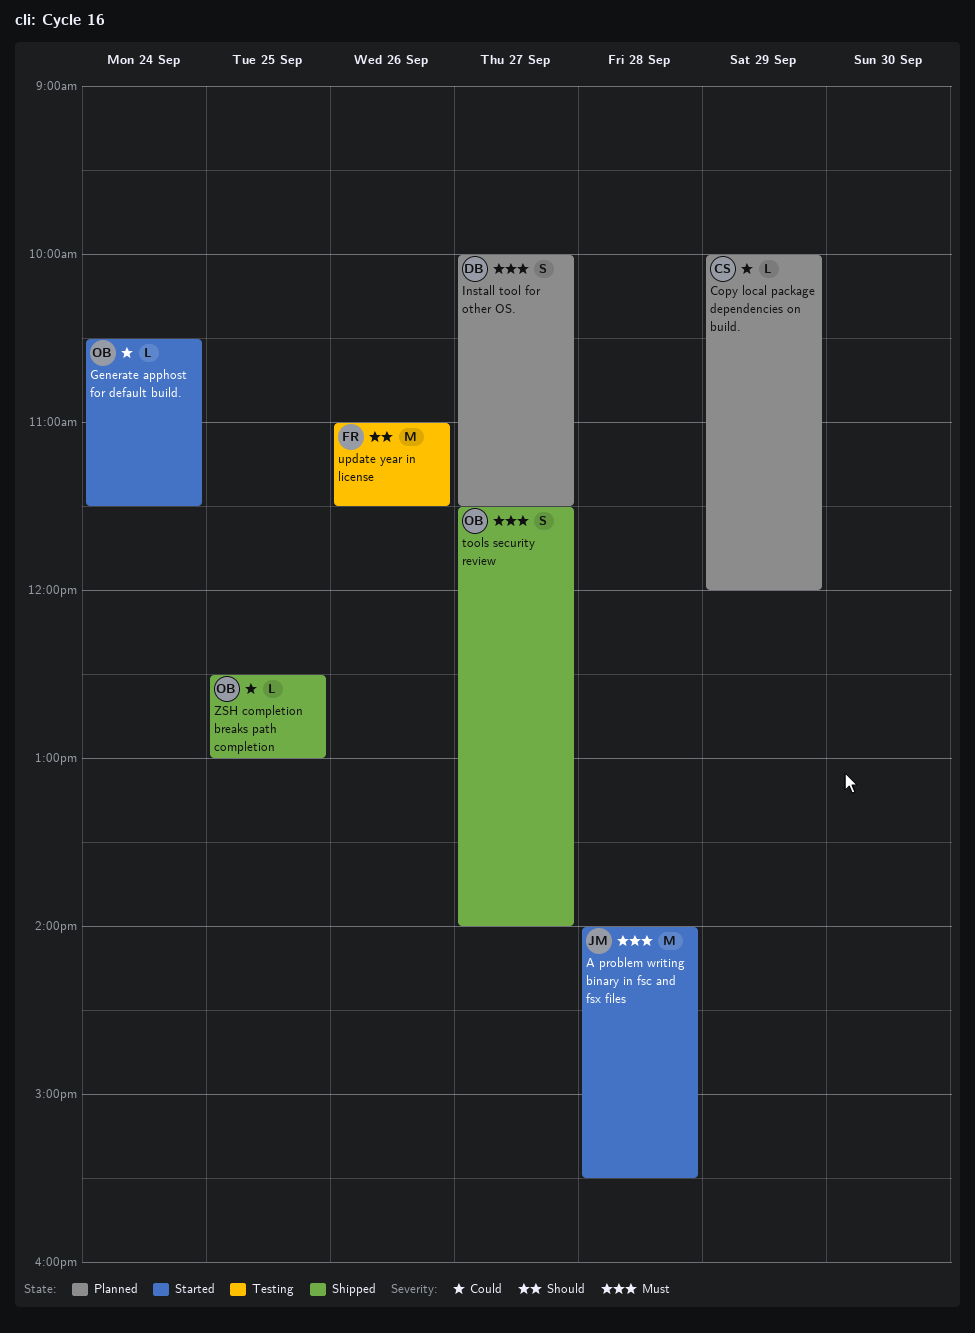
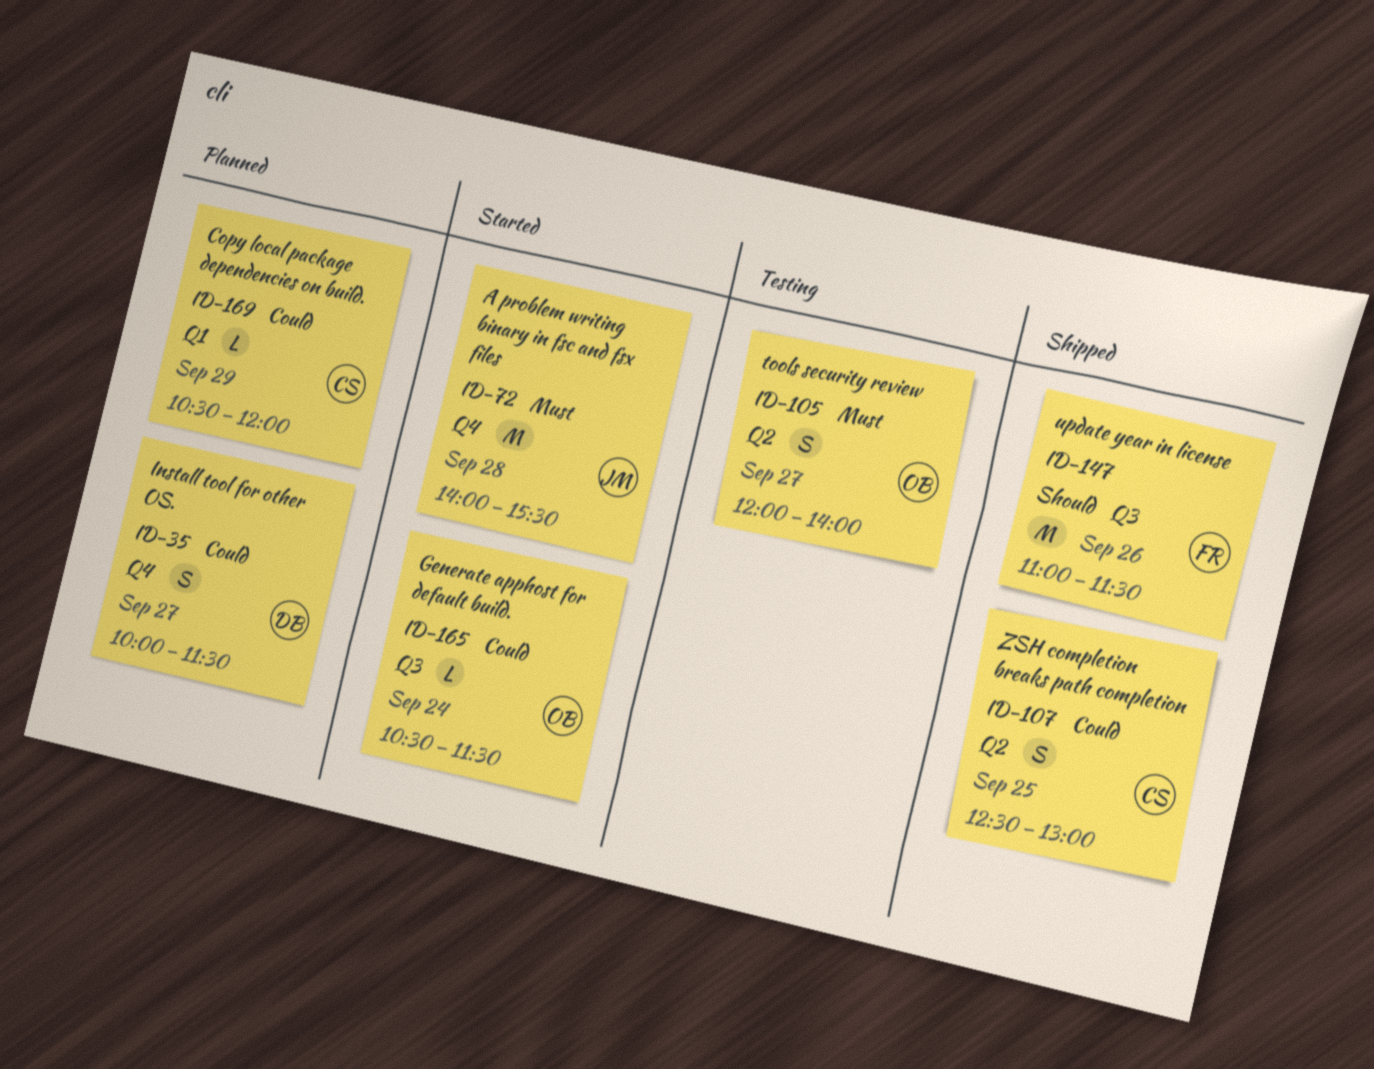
Copy local package dependencies on build., begins: 10:00 -> 10:30
Install tool for other OS., priority: Must -> Could
tools security review, status: Shipped -> Testing
tools security review, begins: 11:30 -> 12:00
update year in license, status: Testing -> Shipped
ZSH completion breaks path completion, owner: OB -> CS
ZSH completion breaks path completion, estimate: L -> S

